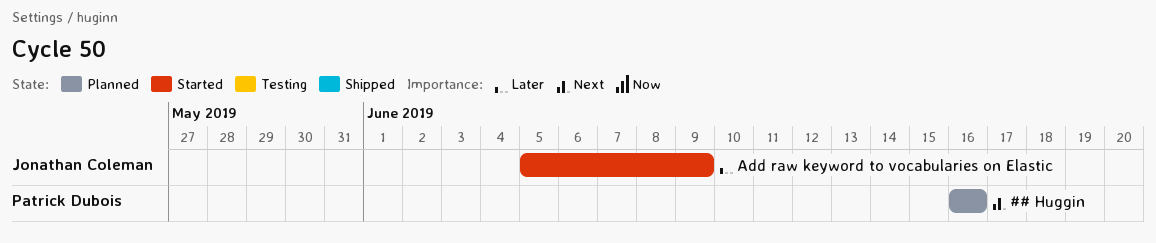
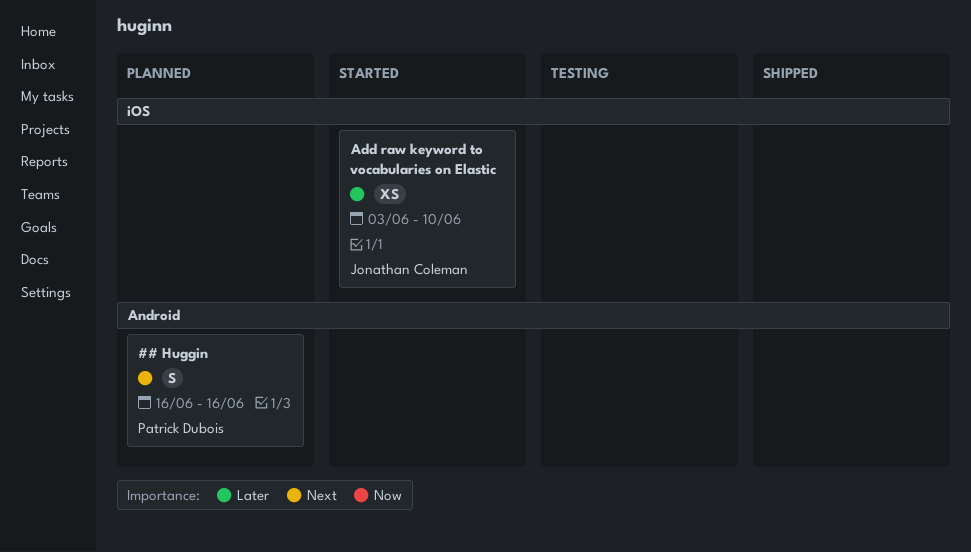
Add raw keyword to vocabularies on Elastic, start: Jun 5 -> Jun 3
Add raw keyword to vocabularies on Elastic, due: Jun 9 -> Jun 10

